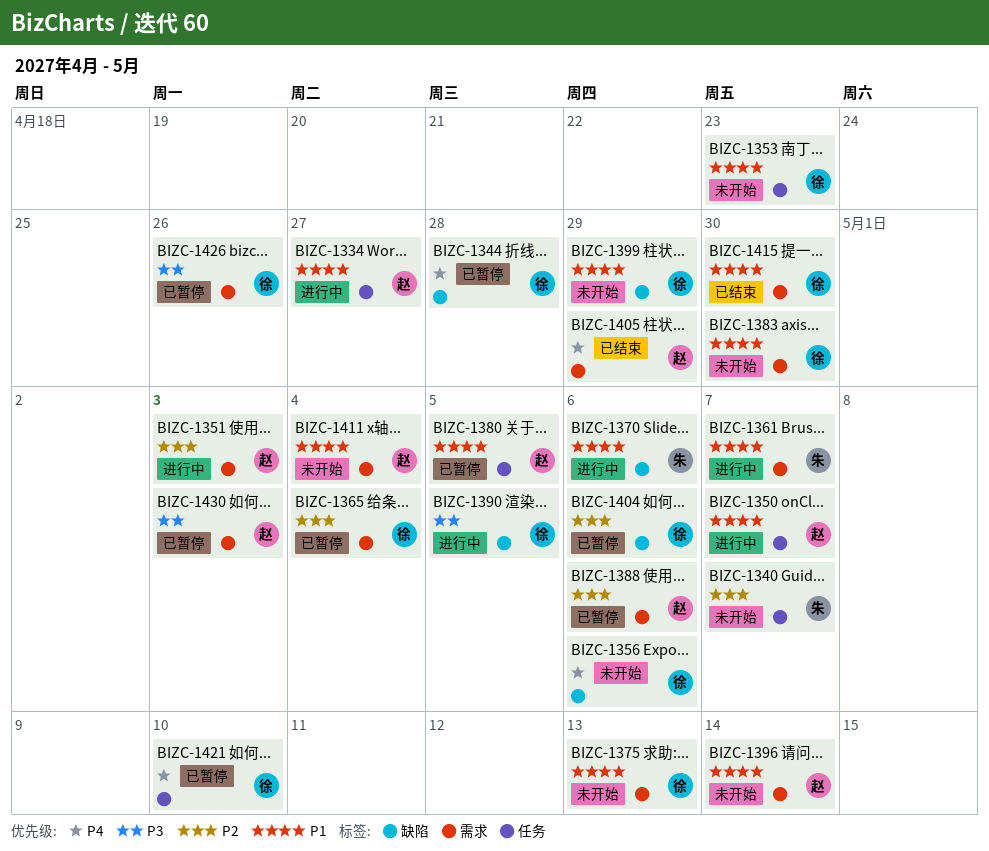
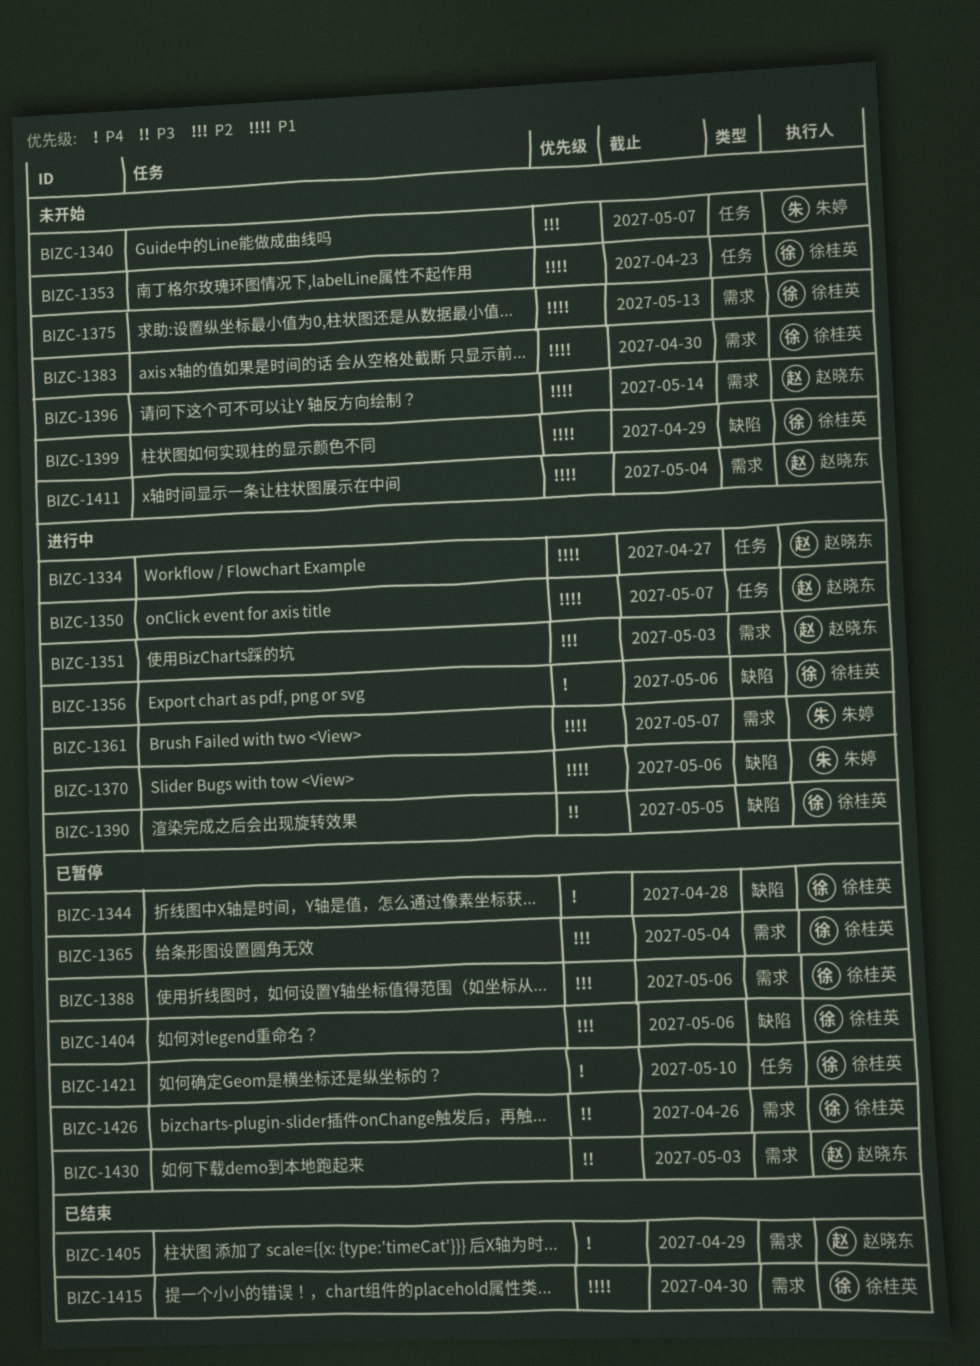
BIZC-1356, status: 未开始 -> 进行中
BIZC-1380: present -> none
BIZC-1388, owner: 赵晓东 -> 徐桂英

